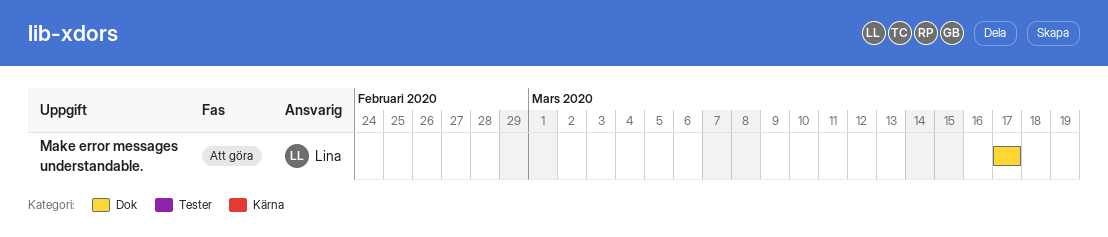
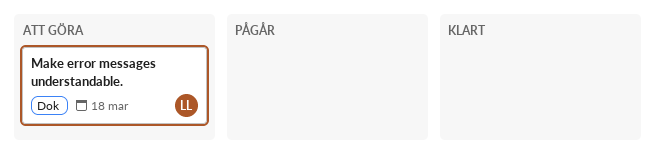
Make error messages understandable., due: Mar 17 -> Mar 18

